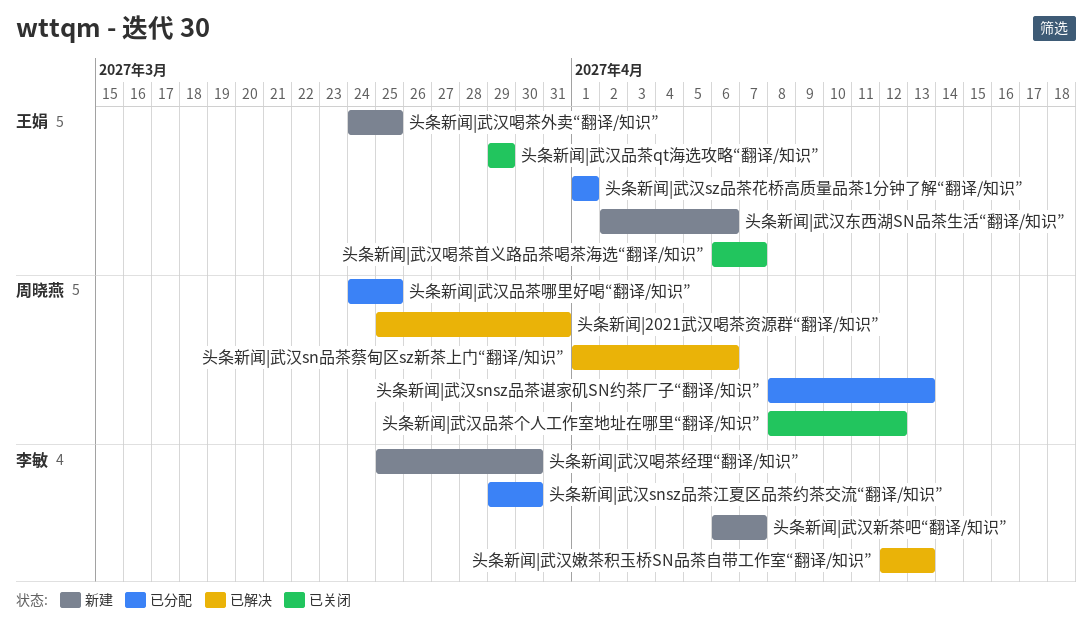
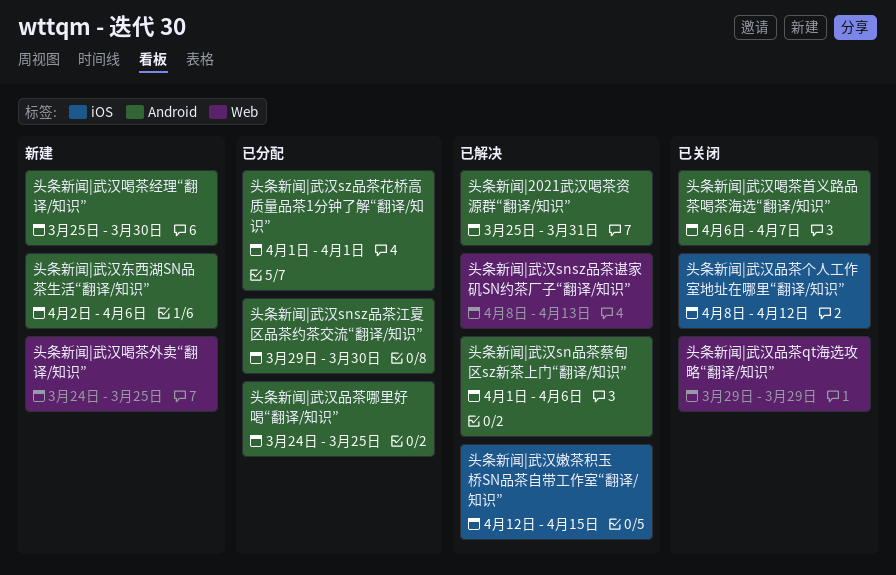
头条新闻|武汉snsz品茶谌家矶SN约茶厂子“翻译/知识”, status: 已分配 -> 已解决
头条新闻|武汉嫩茶积玉桥SN品茶自带工作室“翻译/知识”, due: Apr 13 -> Apr 15
头条新闻|武汉新茶吧“翻译/知识”: present -> none

